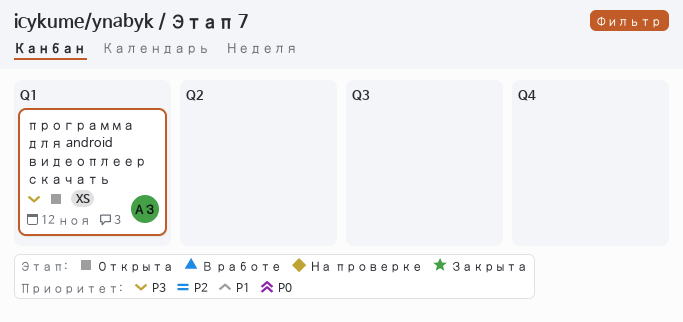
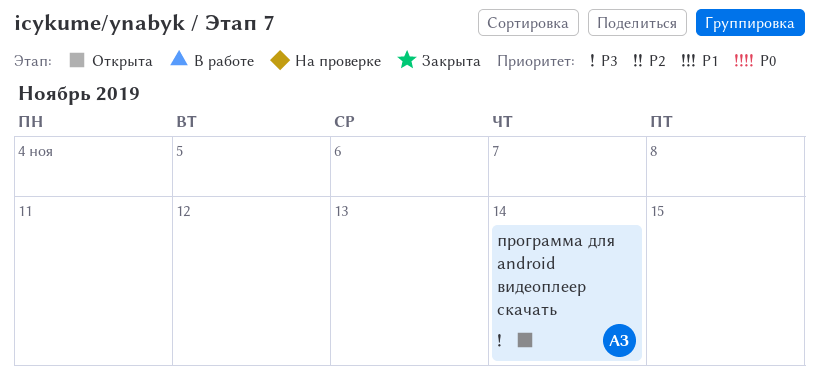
программа для android видеоплеер скачать, due: Nov 12 -> Nov 14

